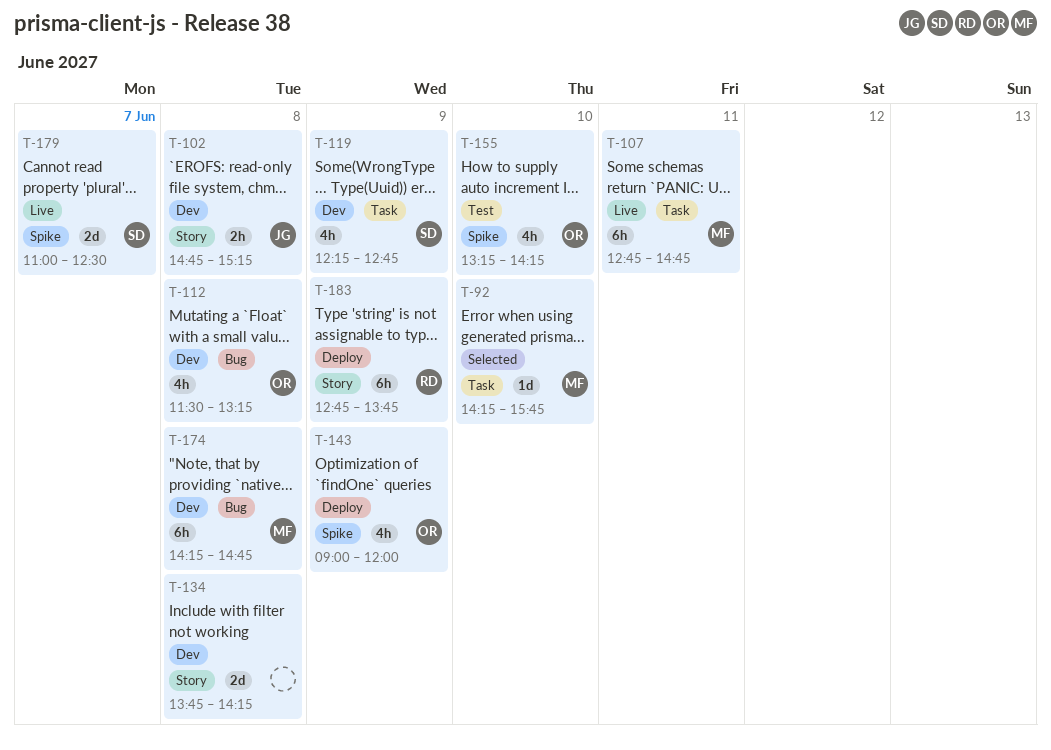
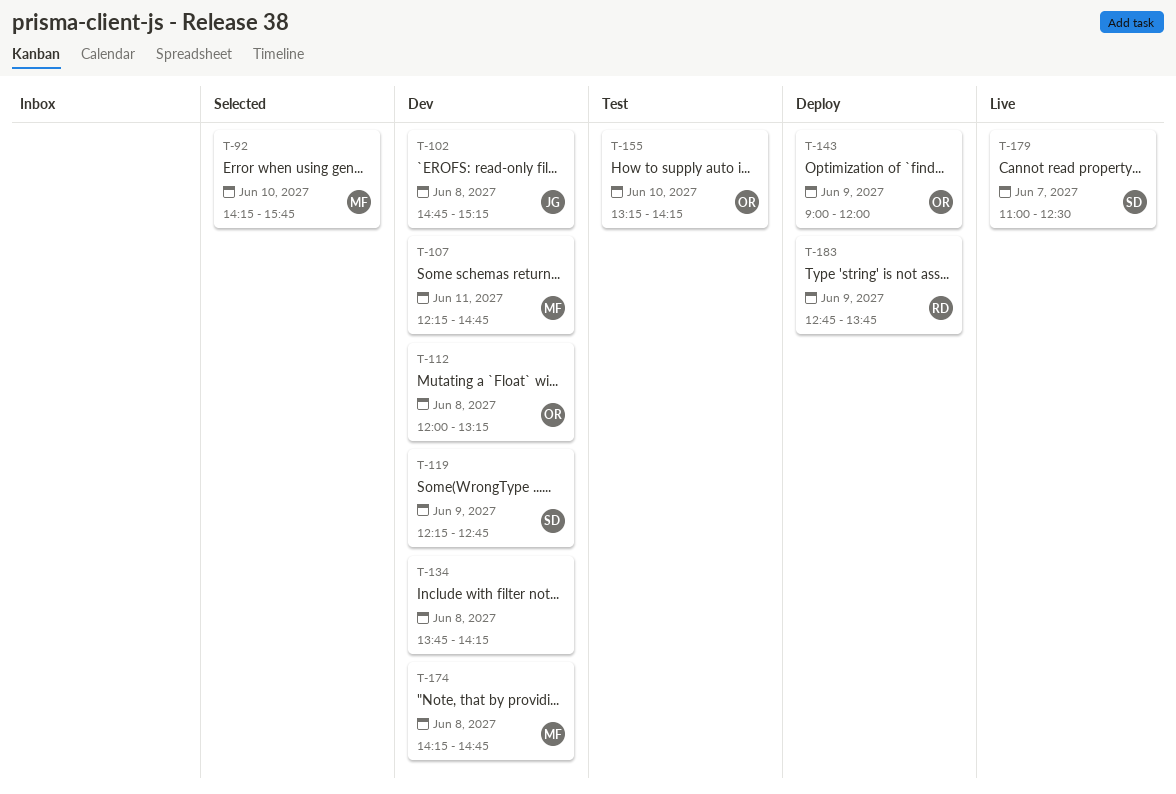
T-107, status: Live -> Dev
T-107, begins: 12:45 -> 12:15
T-112, begins: 11:30 -> 12:00

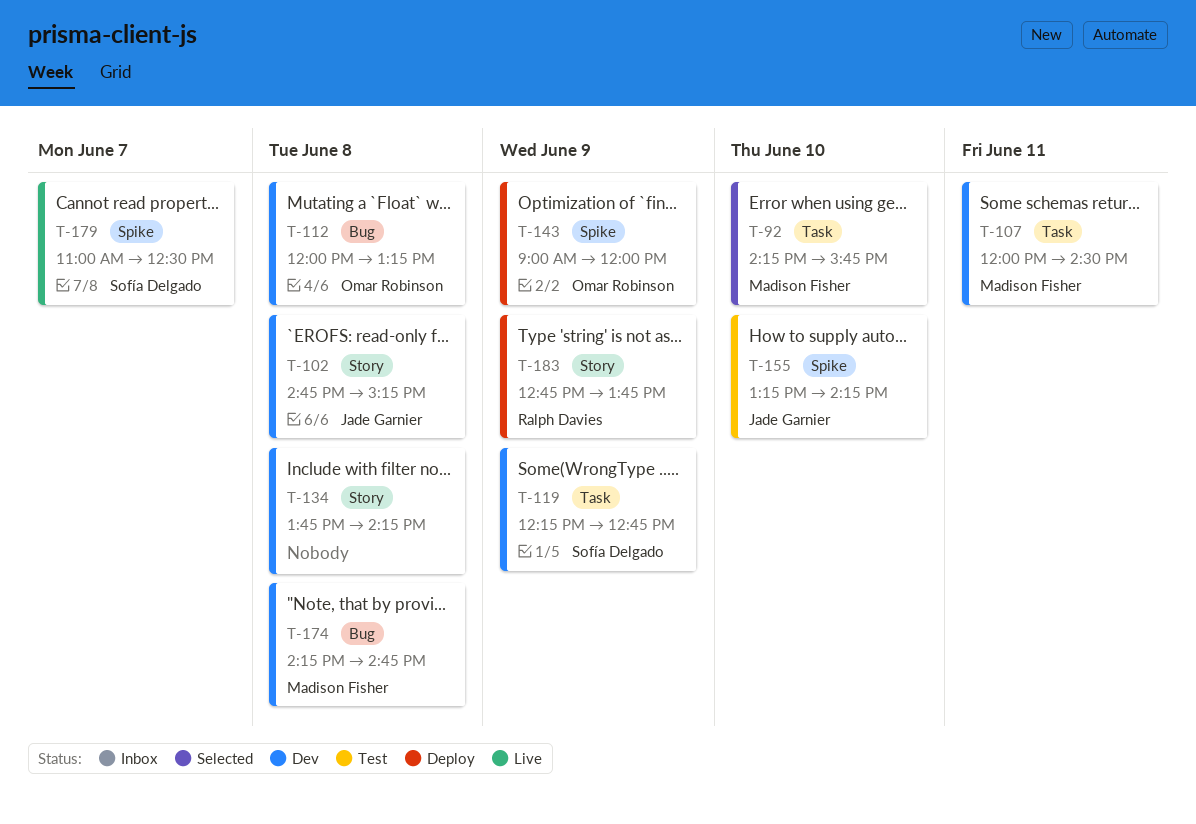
T-107, begins: 12:15 -> 12:00
T-107, ends: 14:45 -> 14:30
T-155, owner: Omar Robinson -> Jade Garnier

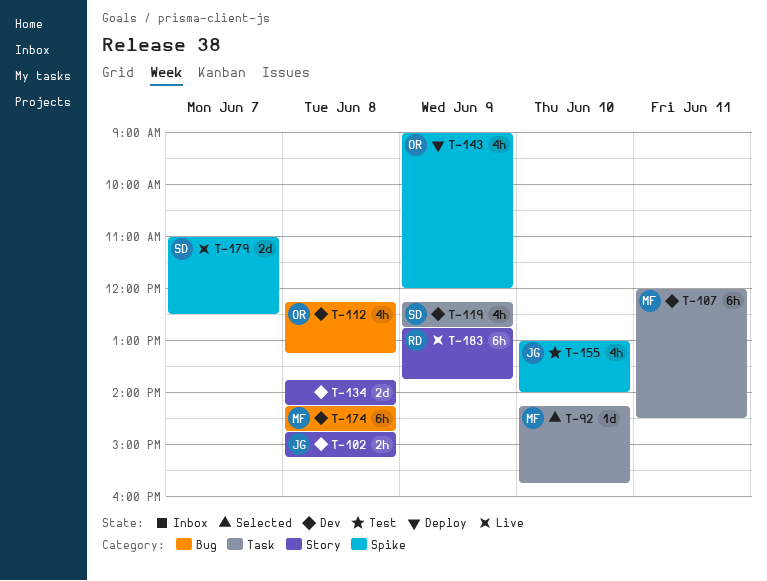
T-112, begins: 12:00 -> 12:15
T-155, begins: 13:15 -> 13:00
T-155, ends: 14:15 -> 14:00
T-183, status: Deploy -> Live

